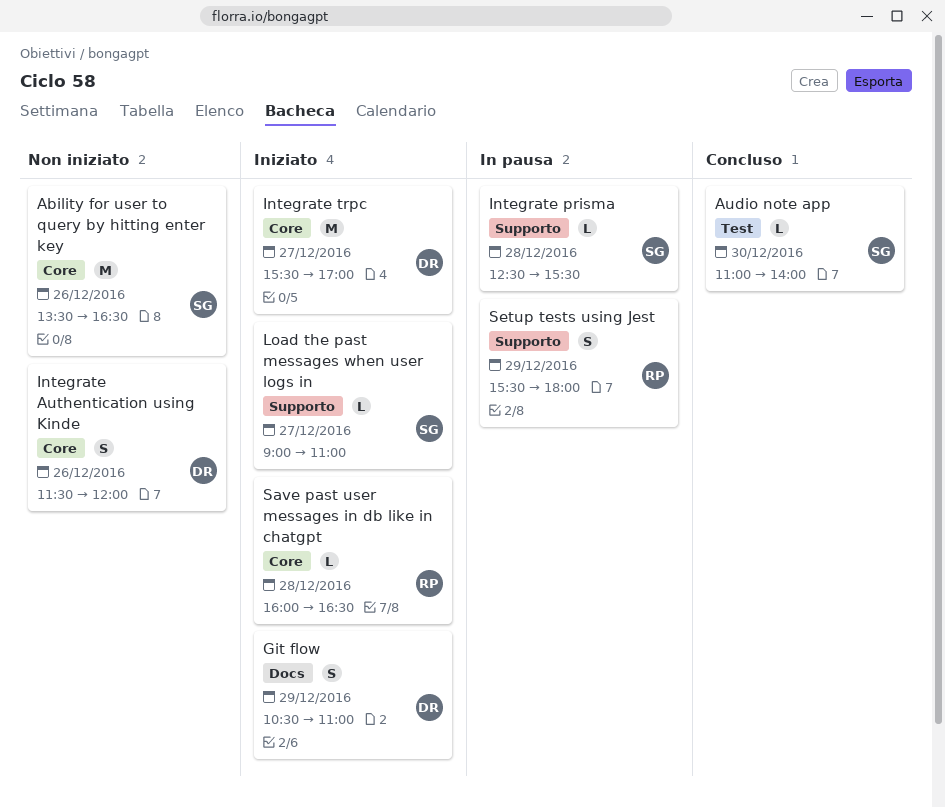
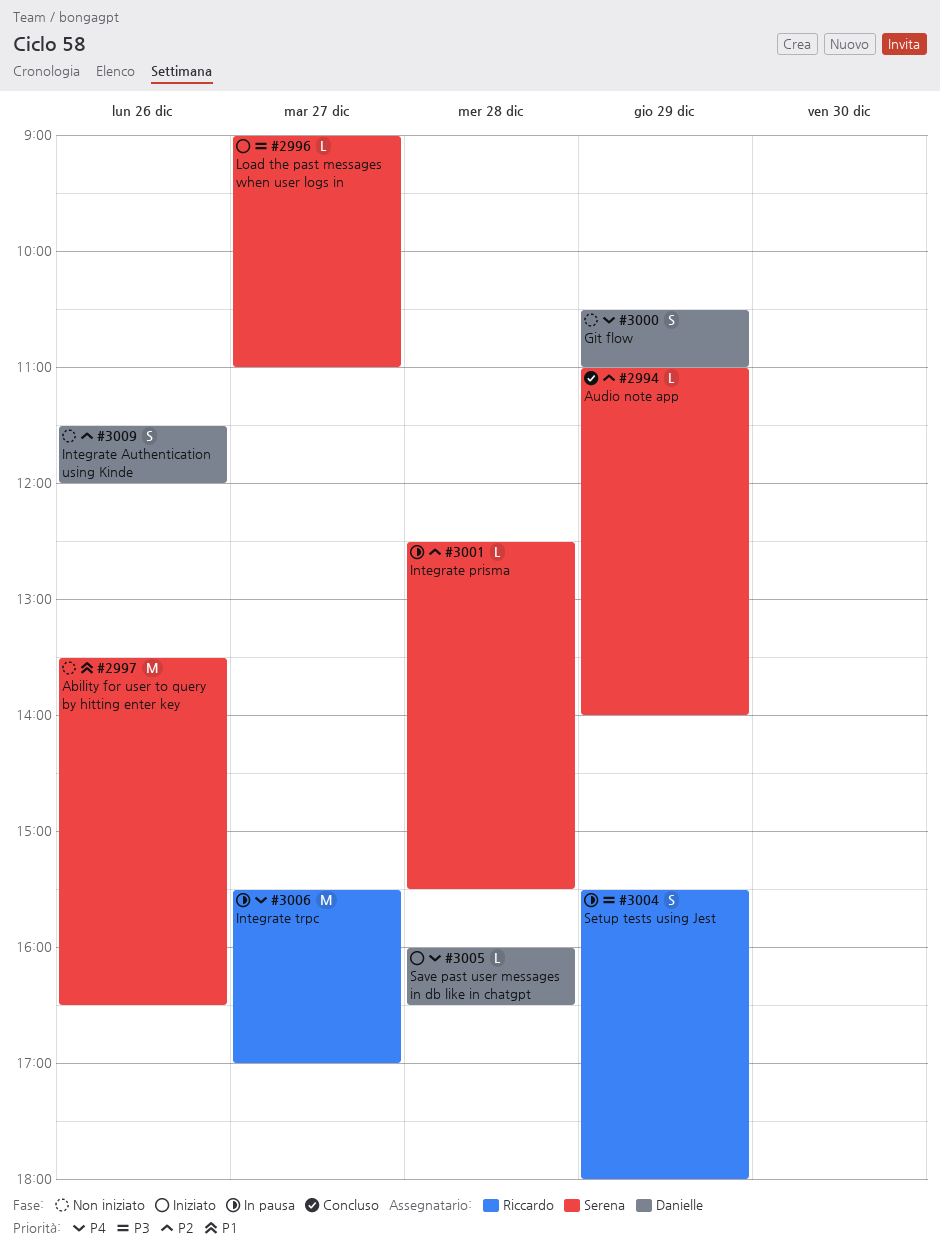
Audio note app, day: Dec 30 -> Dec 29
Git flow, status: Iniziato -> Non iniziato
Integrate trpc, status: Iniziato -> In pausa
Integrate trpc, owner: Danielle -> Riccardo
Save past user messages in db like in chatgpt, owner: Riccardo -> Danielle

